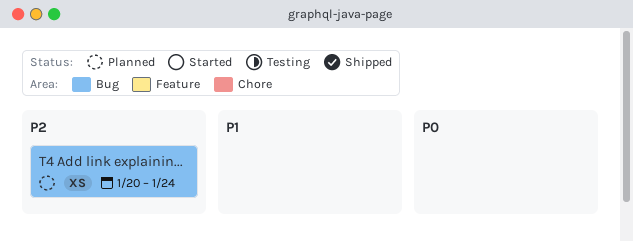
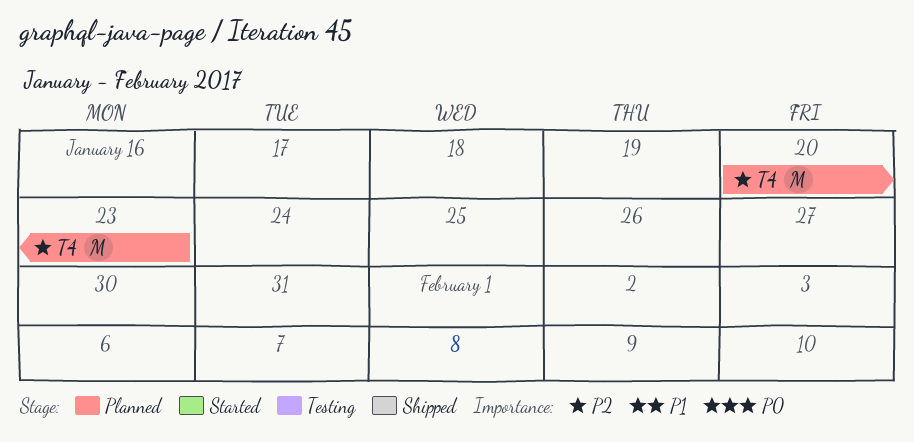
T4, estimate: XS -> M
T4, due: Jan 24 -> Jan 23

